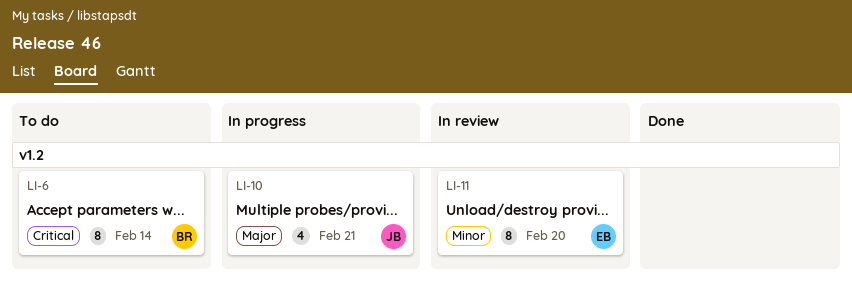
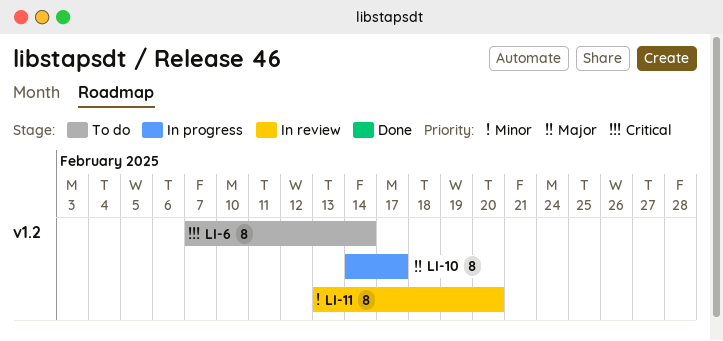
LI-10, estimate: 4 -> 8
LI-10, due: Feb 21 -> Feb 17

